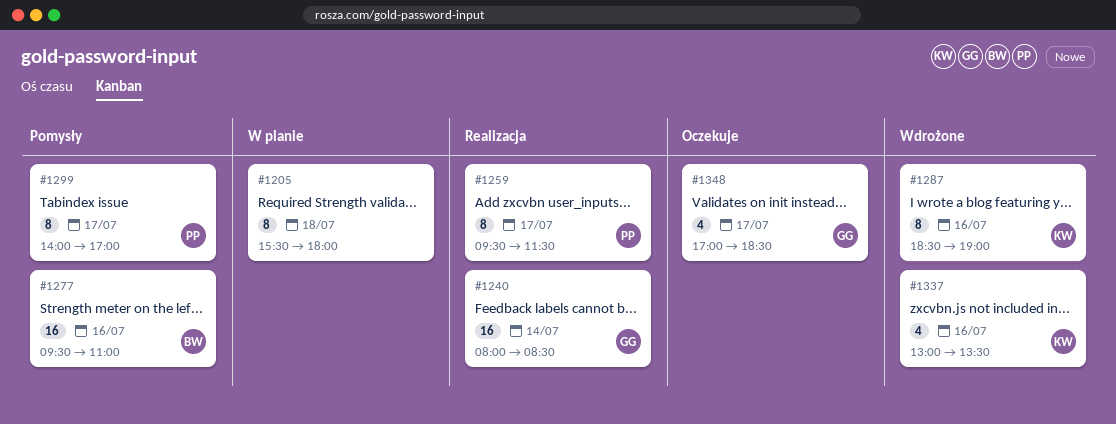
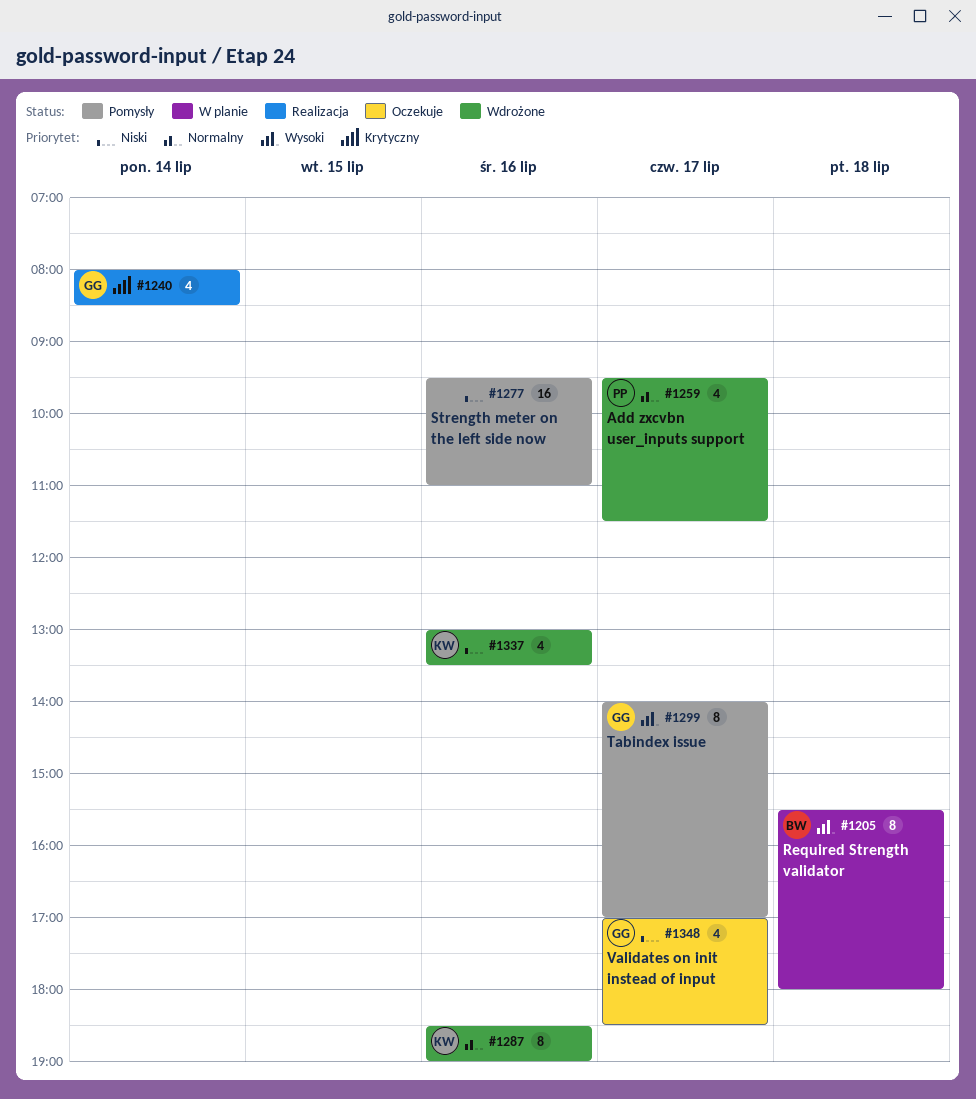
#1205, owner: none -> BW
#1240, estimate: 16 -> 4
#1259, status: Realizacja -> Wdrożone
#1259, estimate: 8 -> 4
#1277, owner: BW -> none
#1299, owner: PP -> GG

